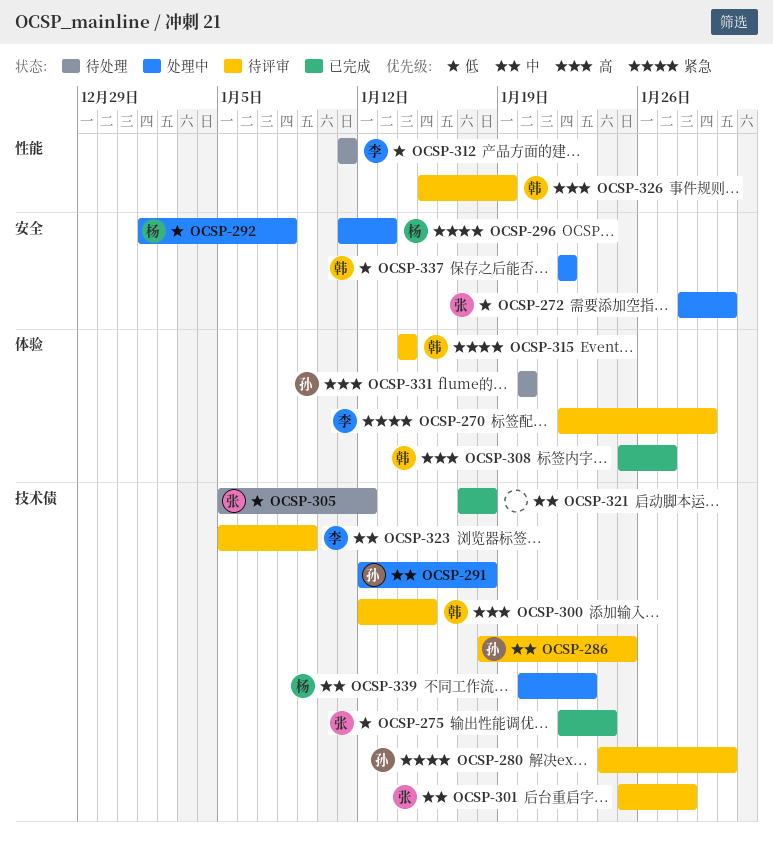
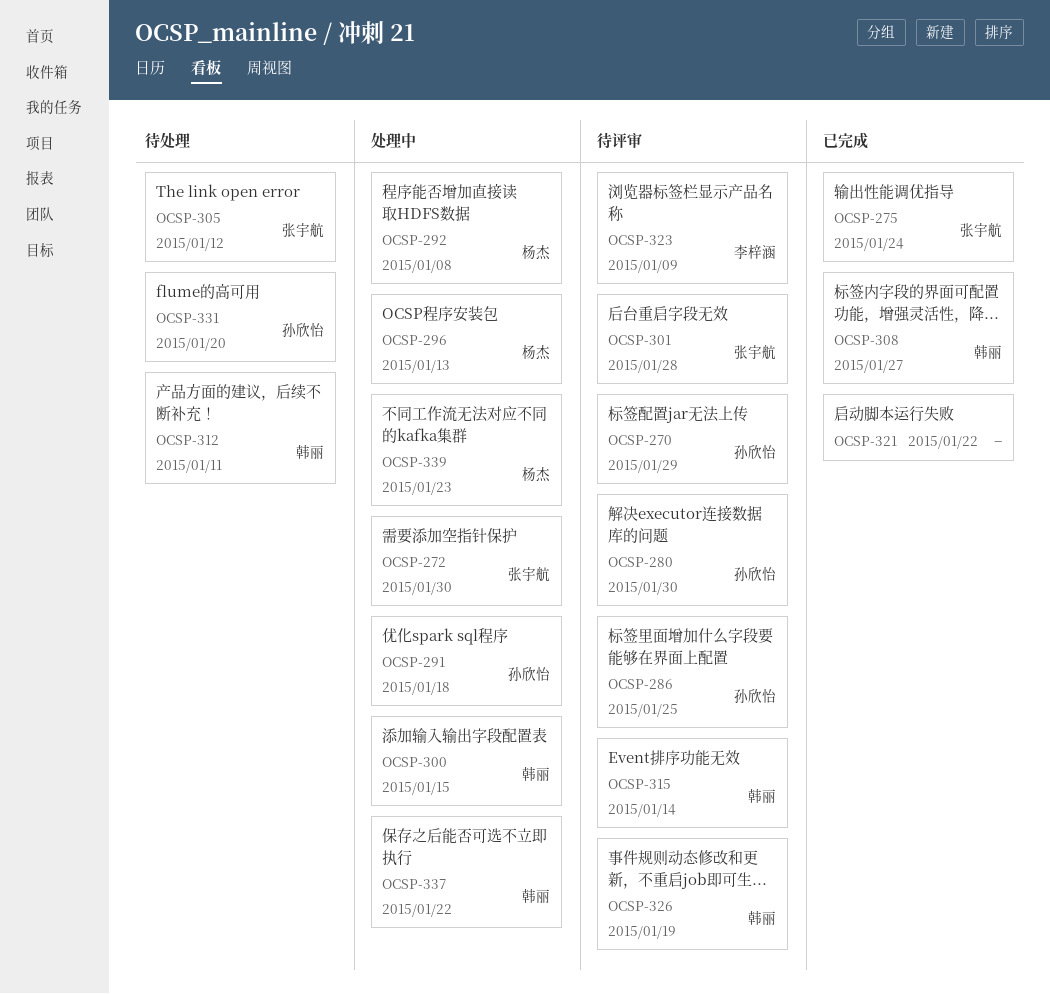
OCSP-270, owner: 李梓涵 -> 孙欣怡
OCSP-300, status: 待评审 -> 处理中
OCSP-312, owner: 李梓涵 -> 韩丽
OCSP-321, due: Jan 18 -> Jan 22

